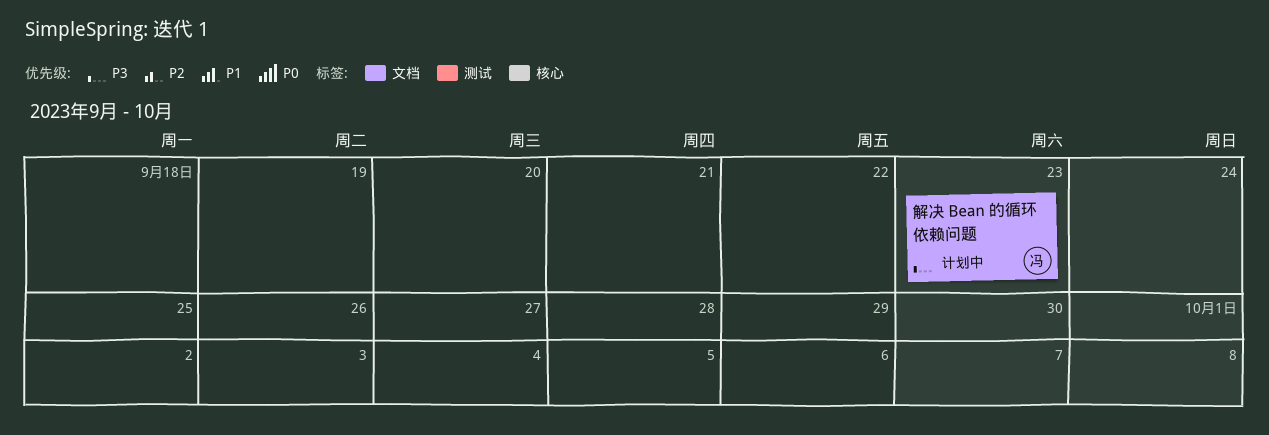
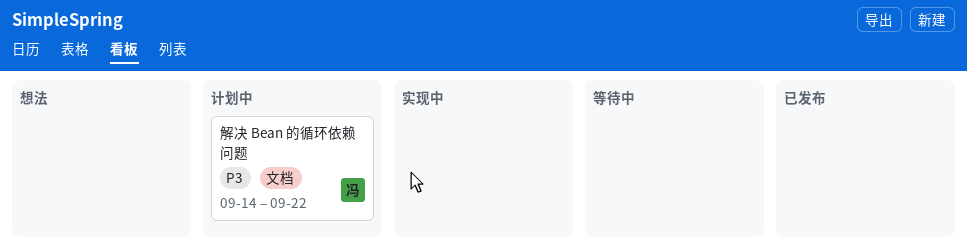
解决 Bean 的循环依赖问题, due: Sep 23 -> Sep 22

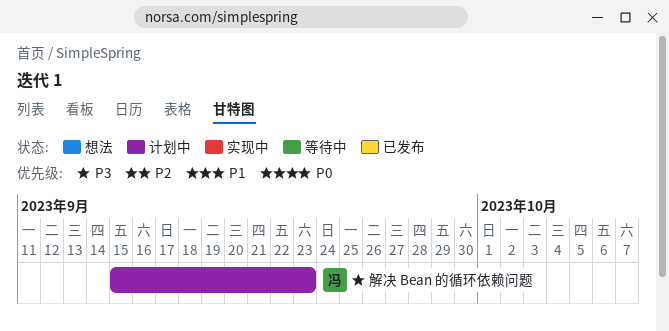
解决 Bean 的循环依赖问题, start: Sep 14 -> Sep 15
解决 Bean 的循环依赖问题, due: Sep 22 -> Sep 23

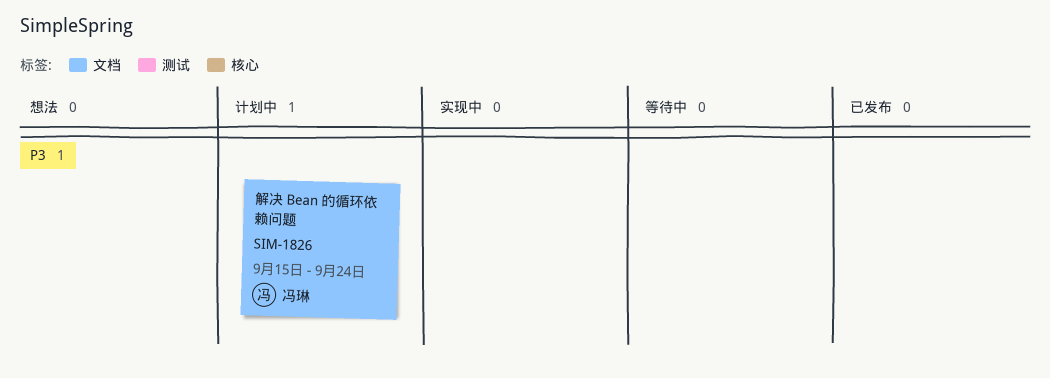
解决 Bean 的循环依赖问题, due: Sep 23 -> Sep 24

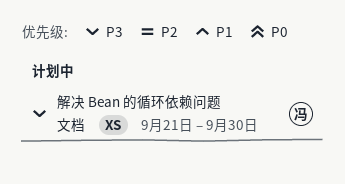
解决 Bean 的循环依赖问题, start: Sep 15 -> Sep 21
解决 Bean 的循环依赖问题, due: Sep 24 -> Sep 30

